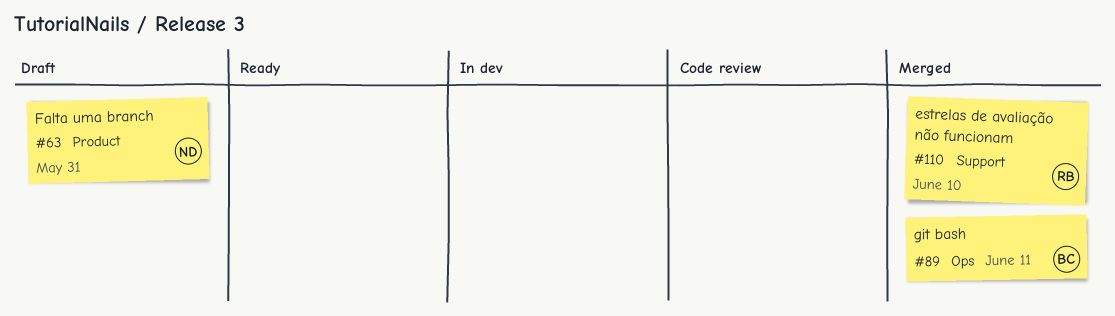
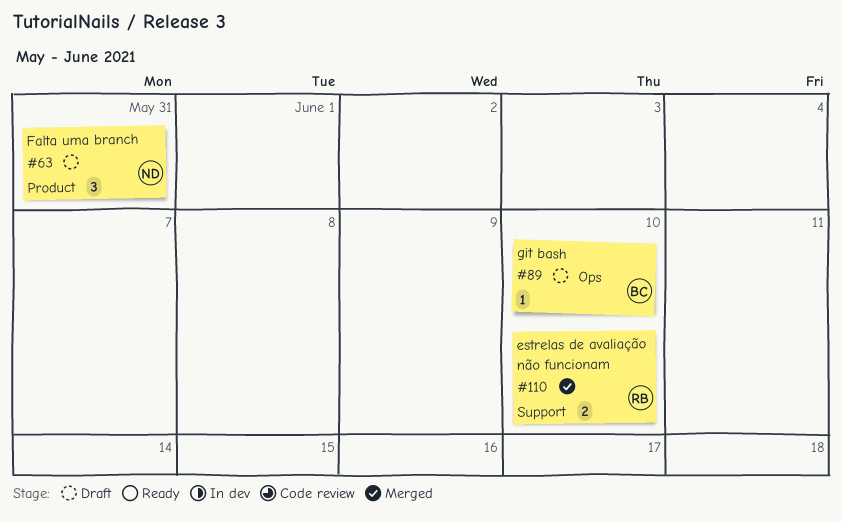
#89, status: Merged -> Draft
#89, due: Jun 11 -> Jun 10

